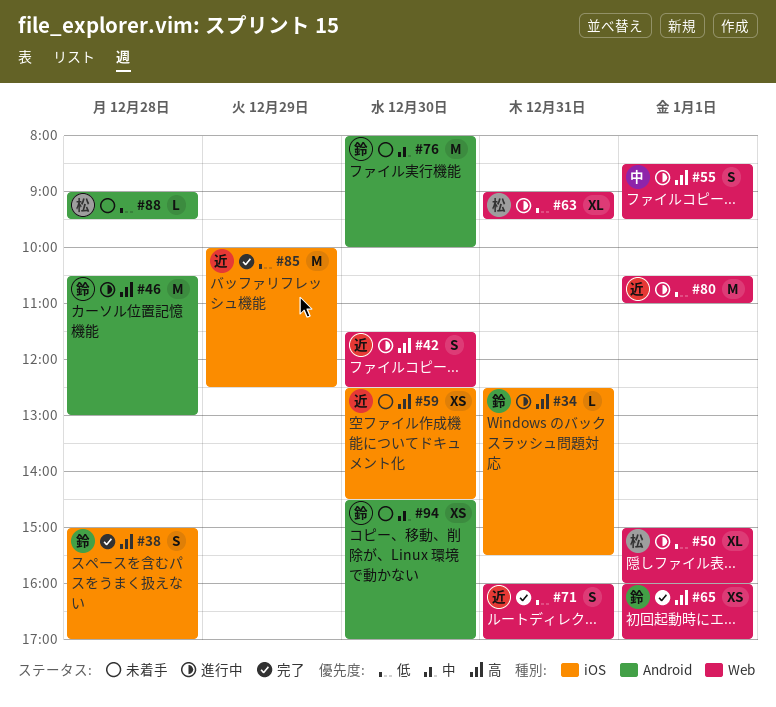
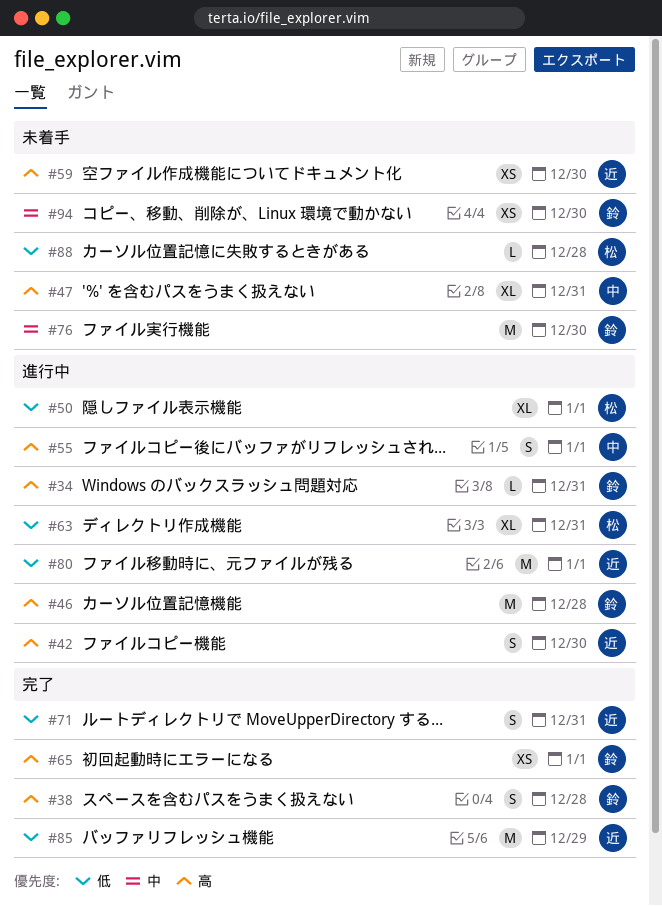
#47: none -> present

